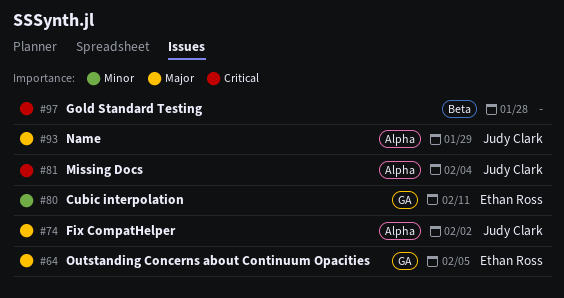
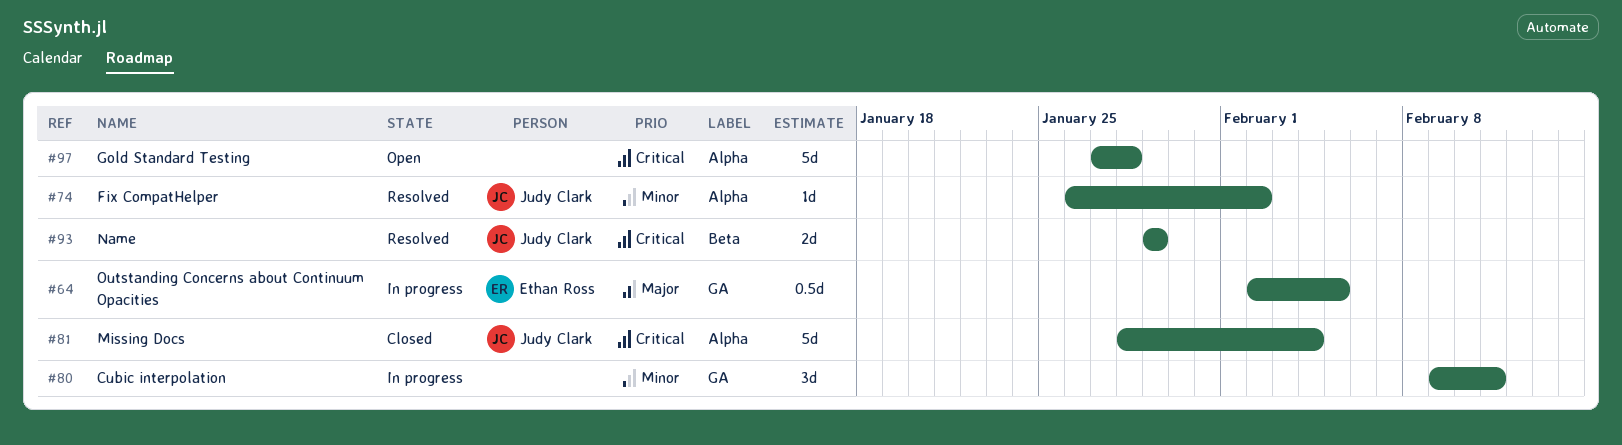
#74, priority: Major -> Minor
#80, owner: Ethan Ross -> none
#93, priority: Major -> Critical
#93, label: Alpha -> Beta
#97, label: Beta -> Alpha

